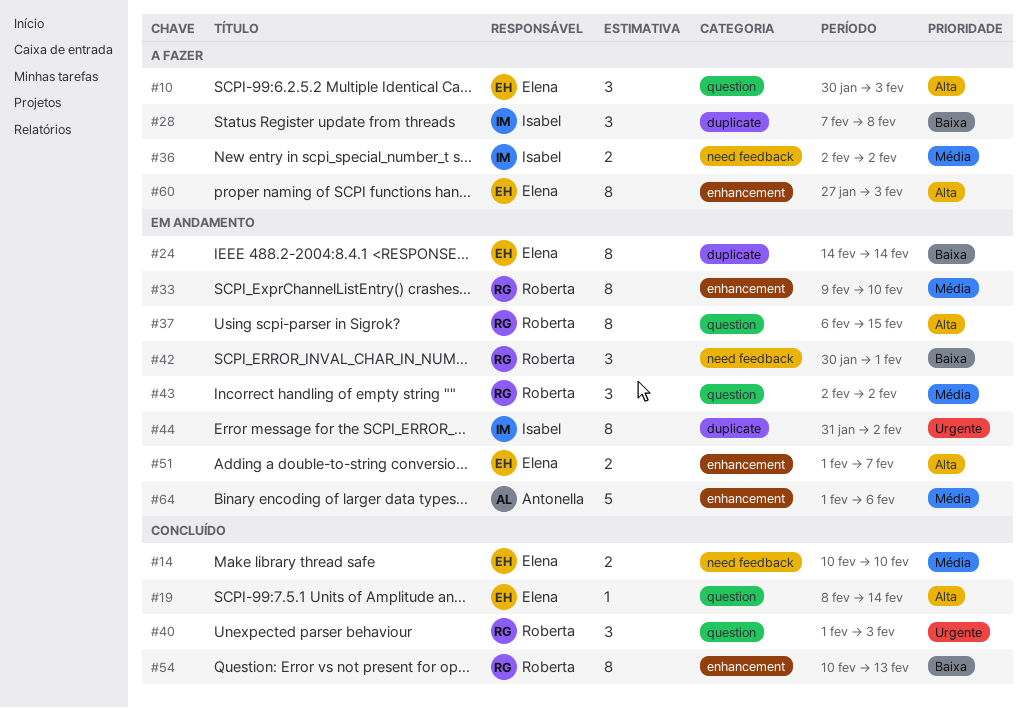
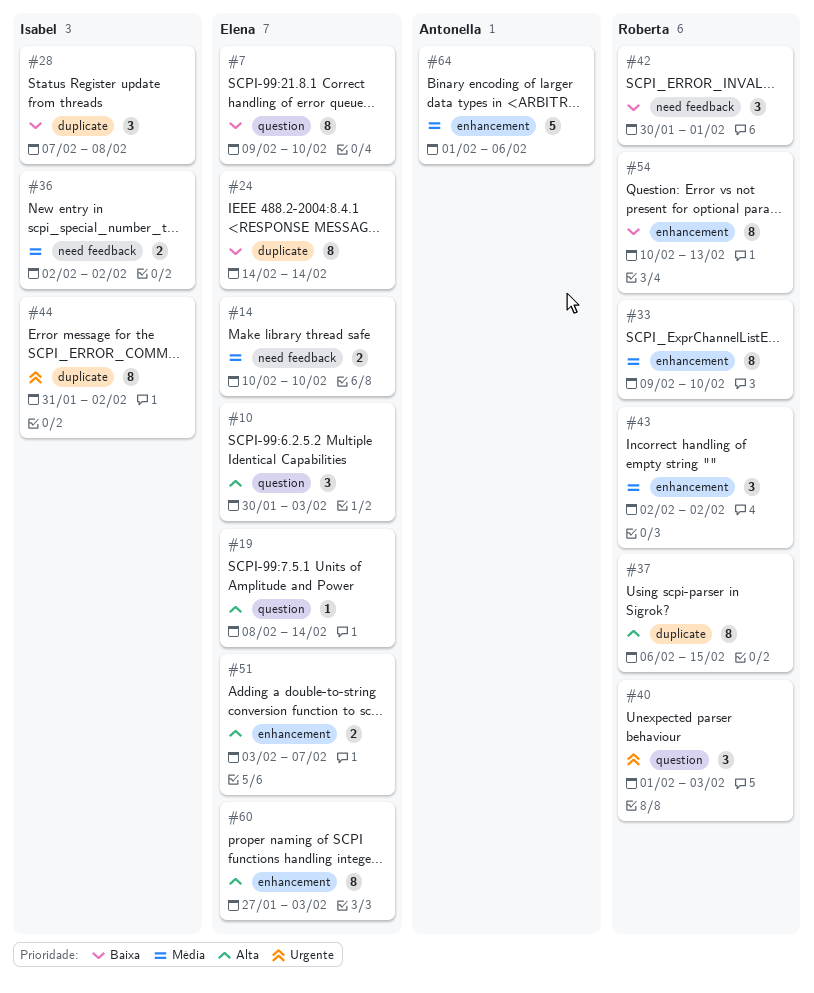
#7: none -> present
#37, label: question -> duplicate
#43, label: question -> enhancement
#51, start: Feb 1 -> Feb 3

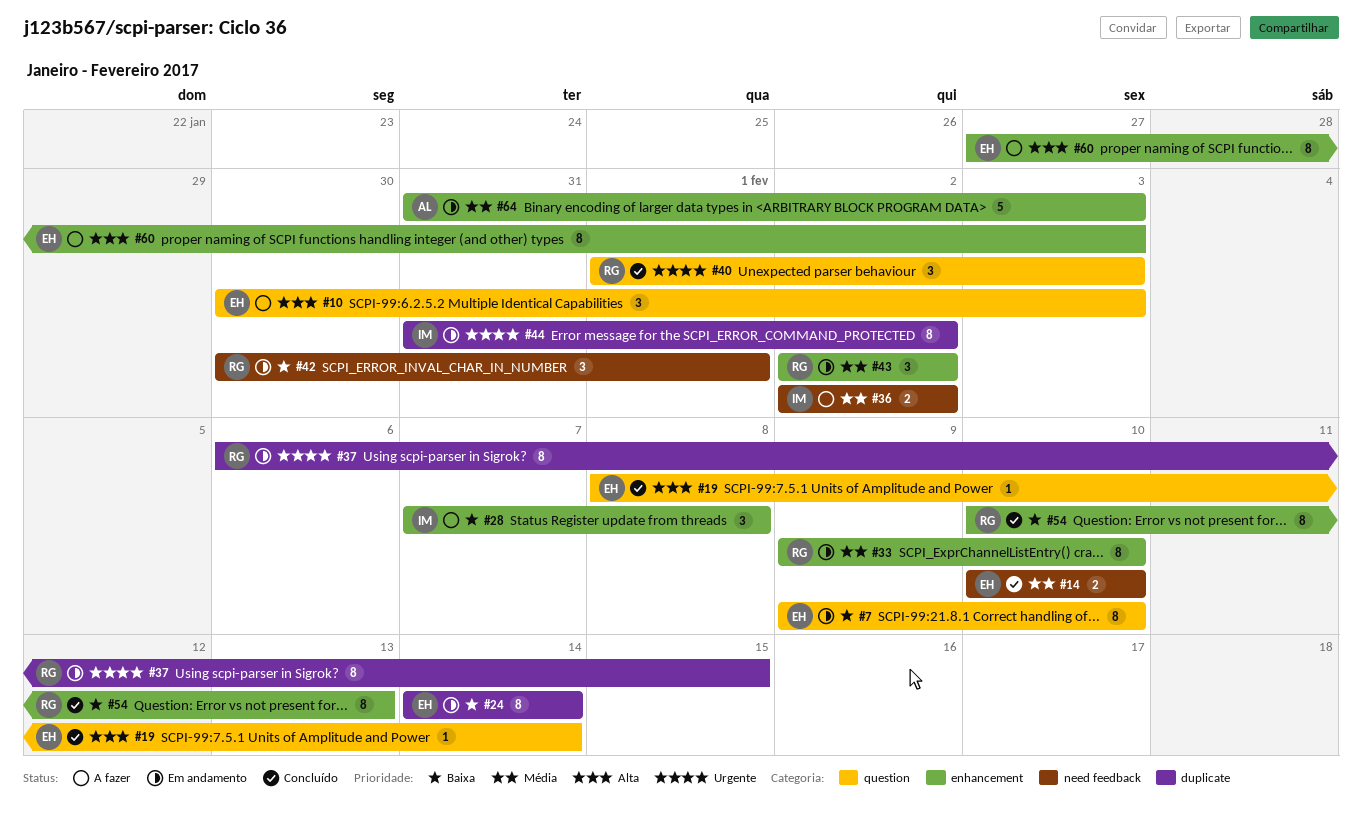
#28, label: duplicate -> enhancement
#37, priority: Alta -> Urgente
#51: present -> none
#64, start: Feb 1 -> Jan 31
#64, due: Feb 6 -> Feb 3

